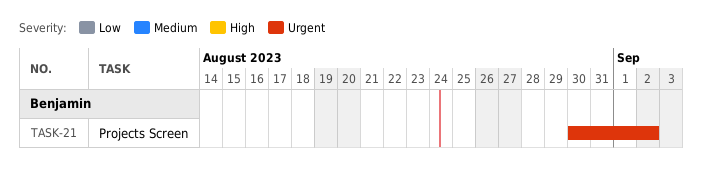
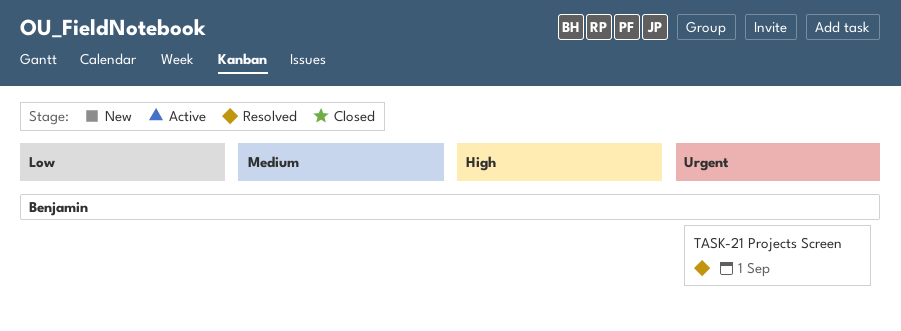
TASK-21, due: Sep 2 -> Sep 1

